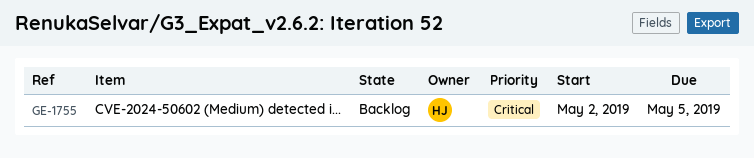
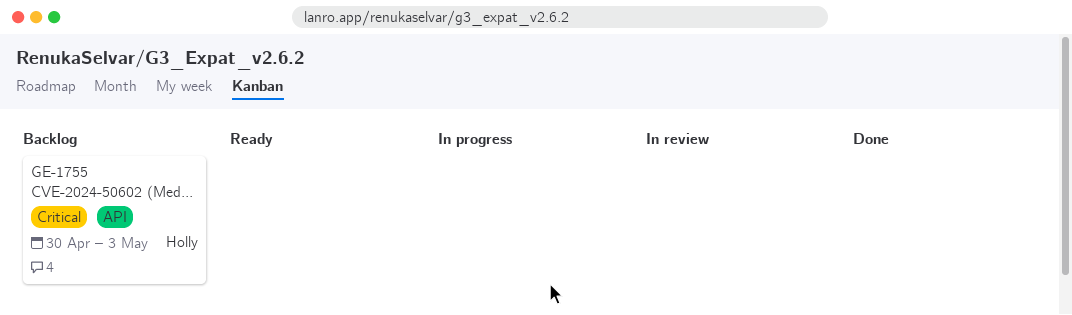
GE-1755, start: May 2 -> Apr 30
GE-1755, due: May 5 -> May 3

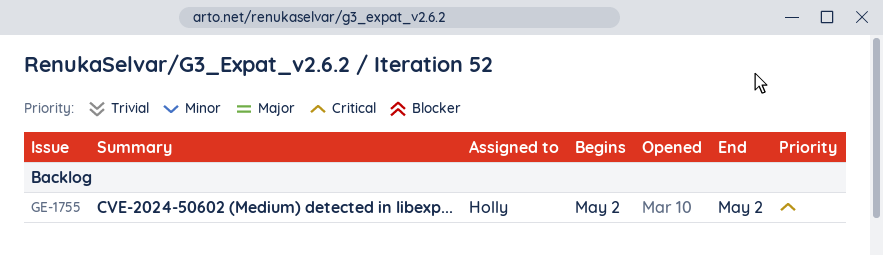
GE-1755, start: Apr 30 -> May 2
GE-1755, due: May 3 -> May 2

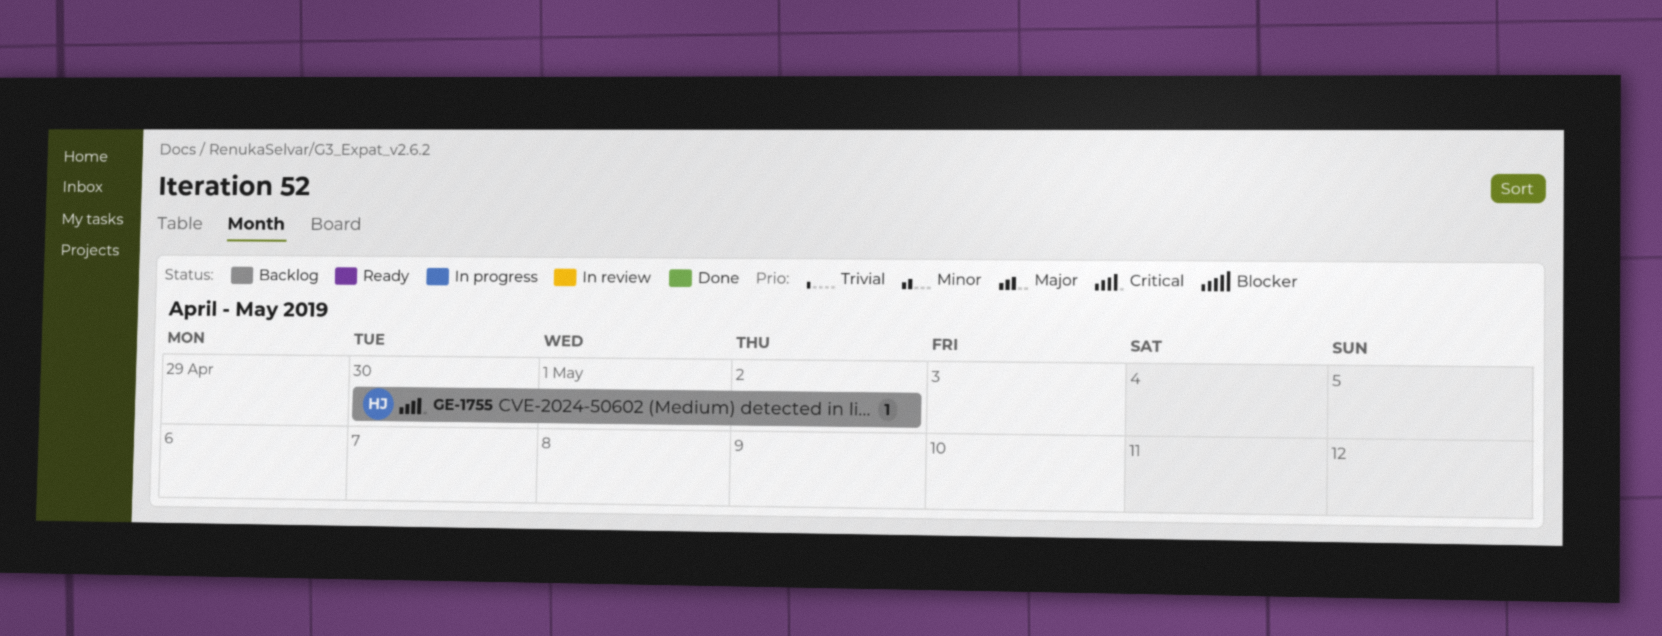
GE-1755, start: May 2 -> Apr 30

